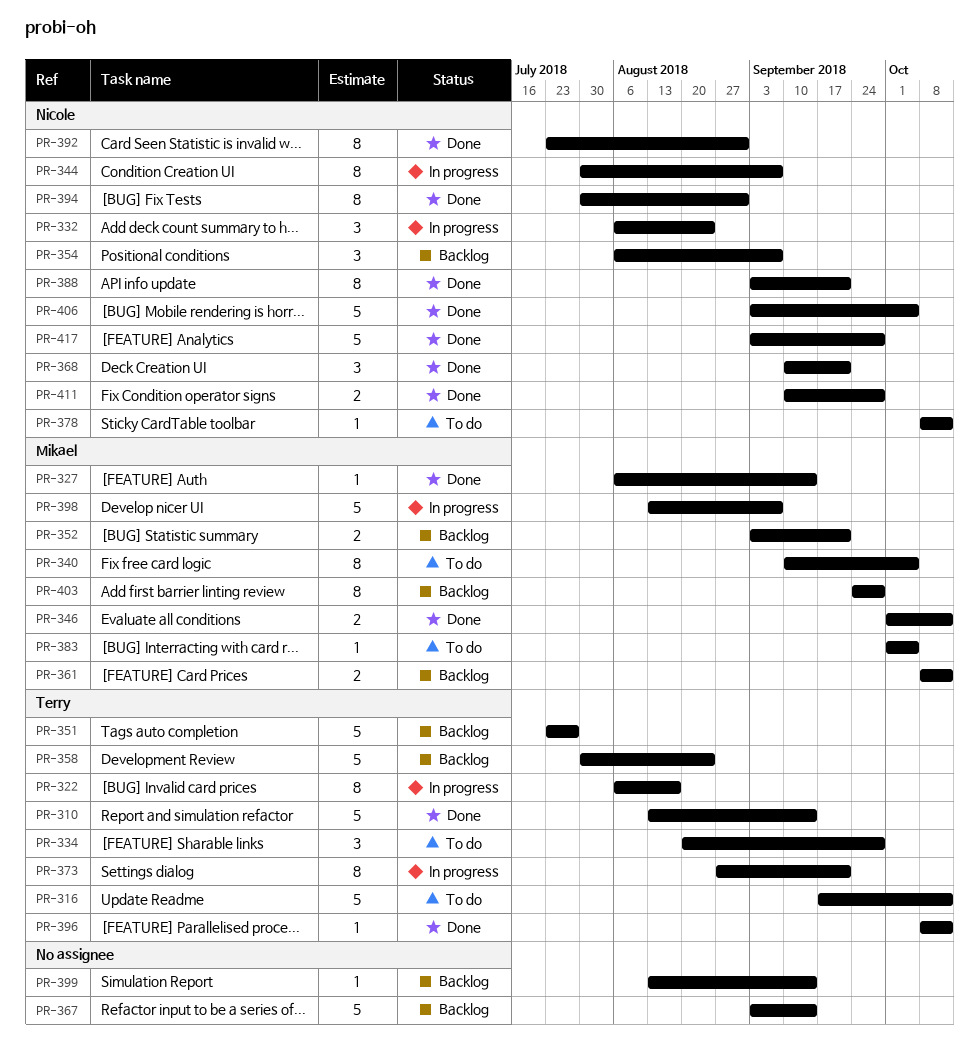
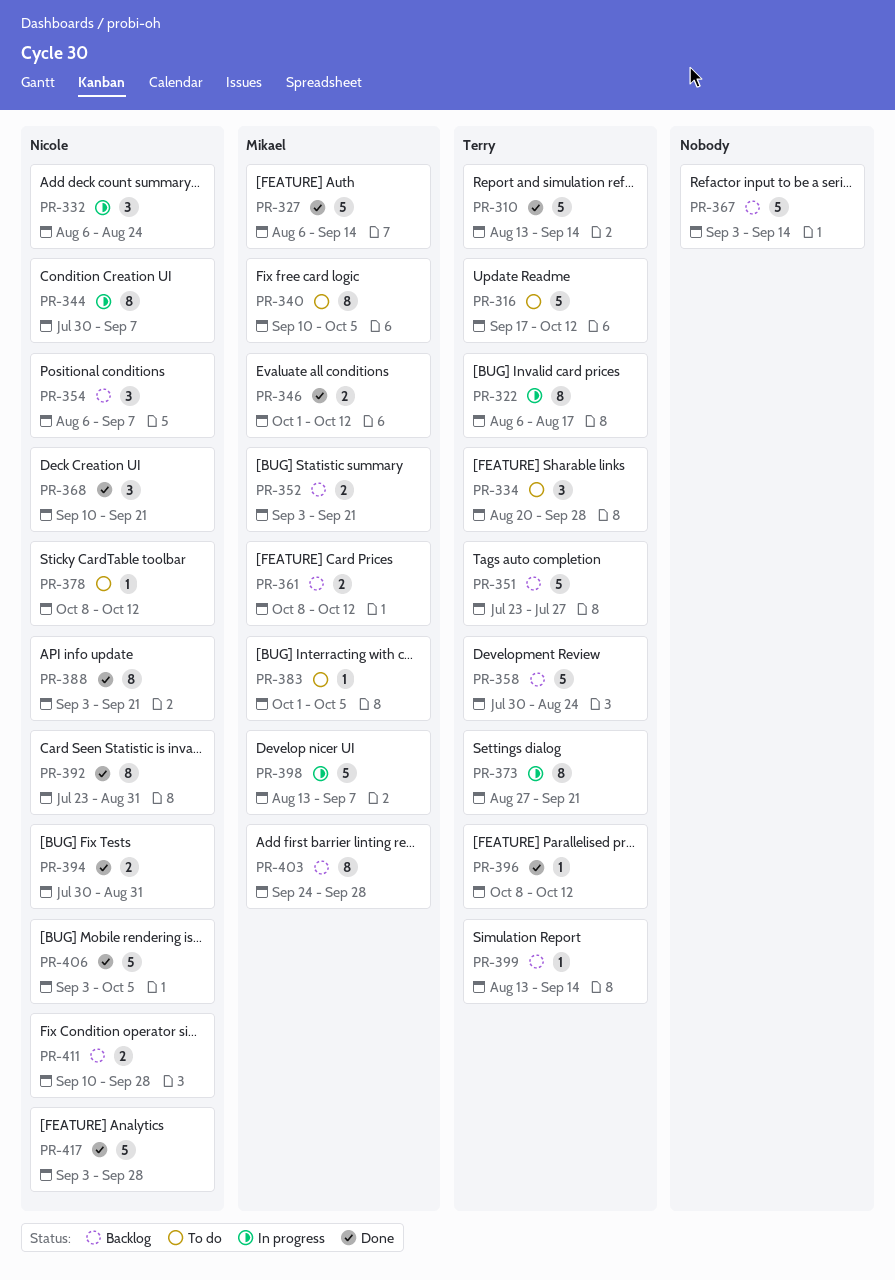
PR-327, estimate: 1 -> 5
PR-394, estimate: 8 -> 2
PR-399, owner: none -> Terry
PR-411, status: Done -> Backlog

